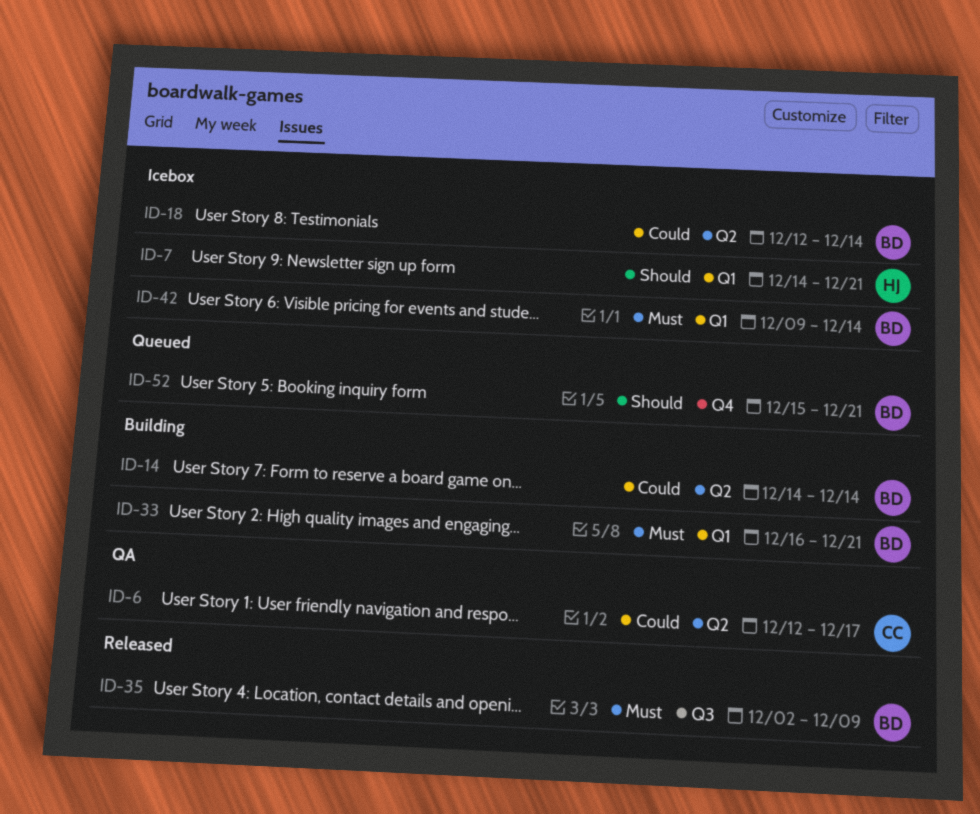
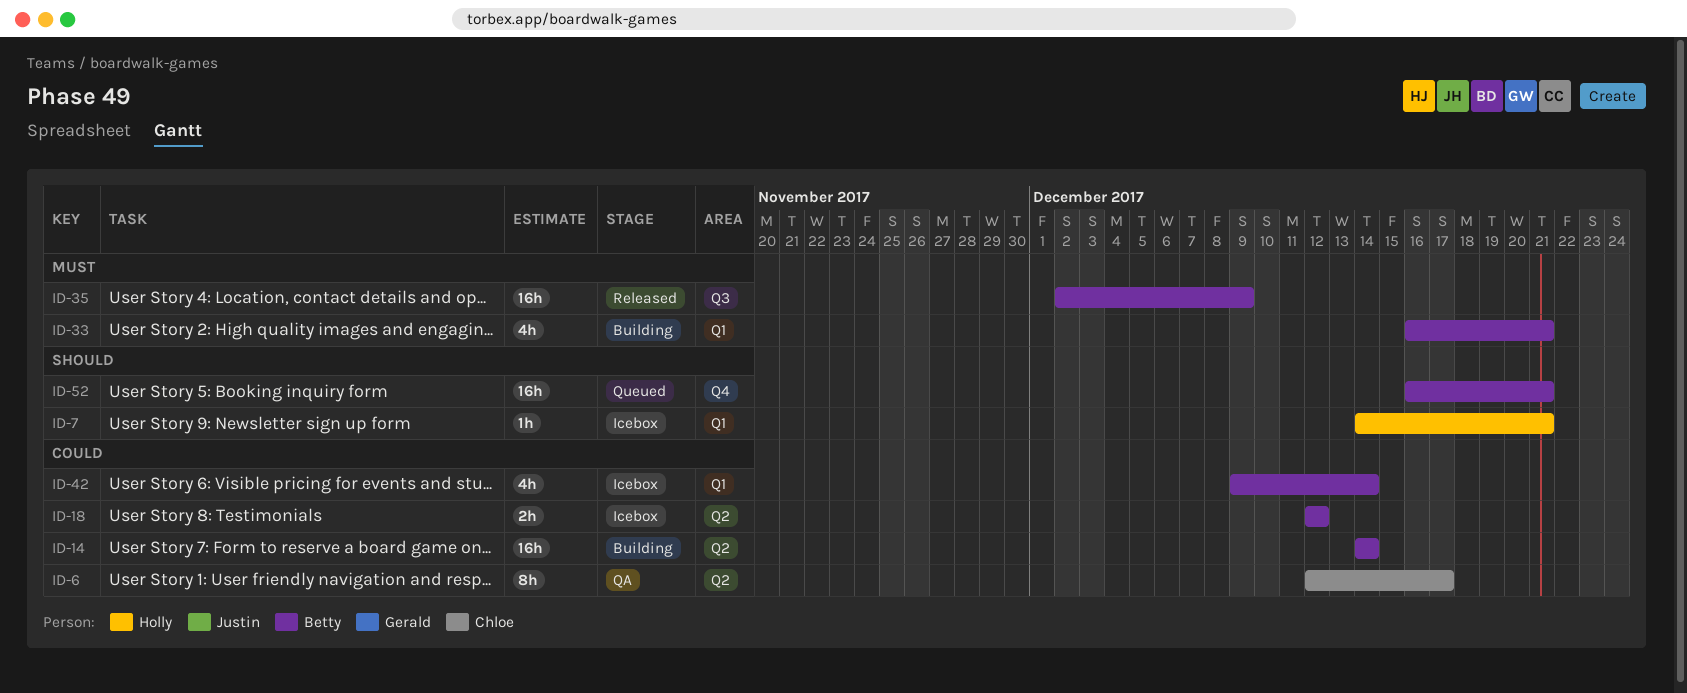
ID-18, due: Dec 14 -> Dec 12
ID-42, priority: Must -> Could
ID-52, start: Dec 15 -> Dec 16

